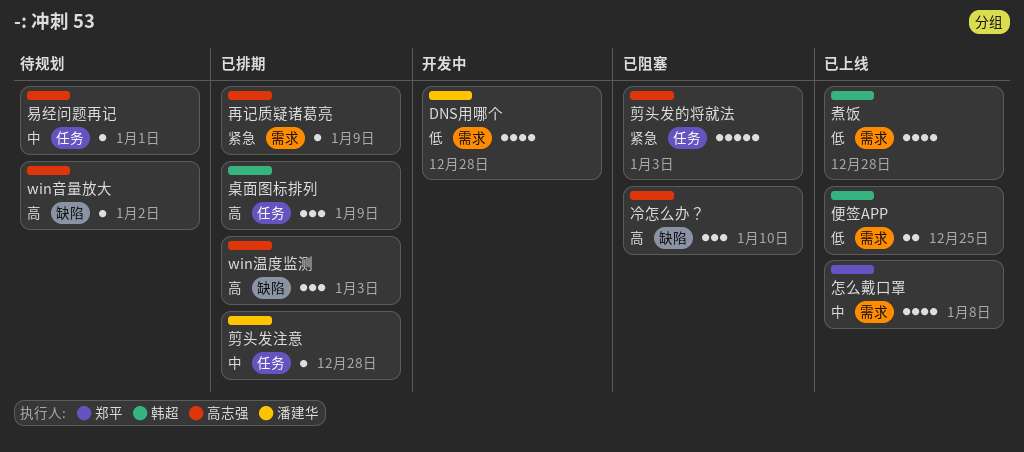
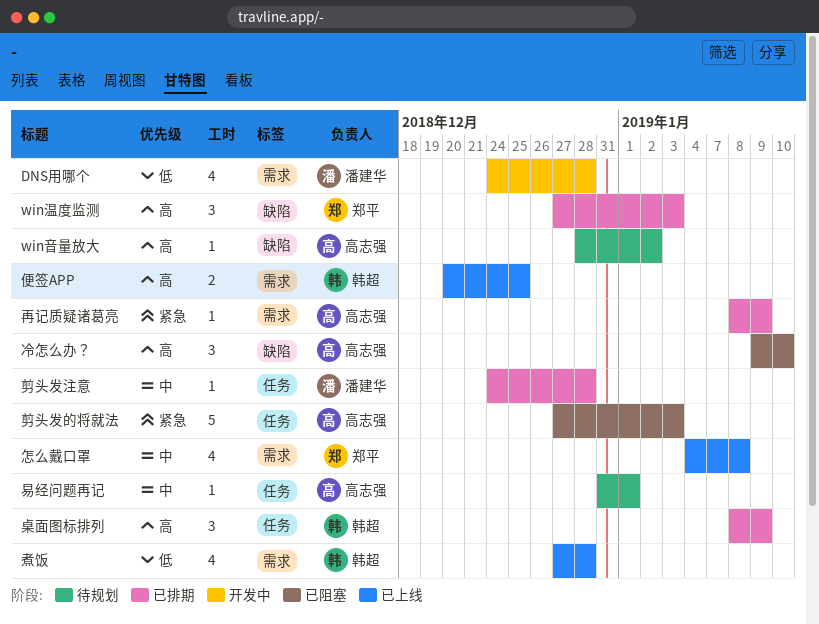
win温度监测, owner: 高志强 -> 郑平
便签APP, priority: 低 -> 高

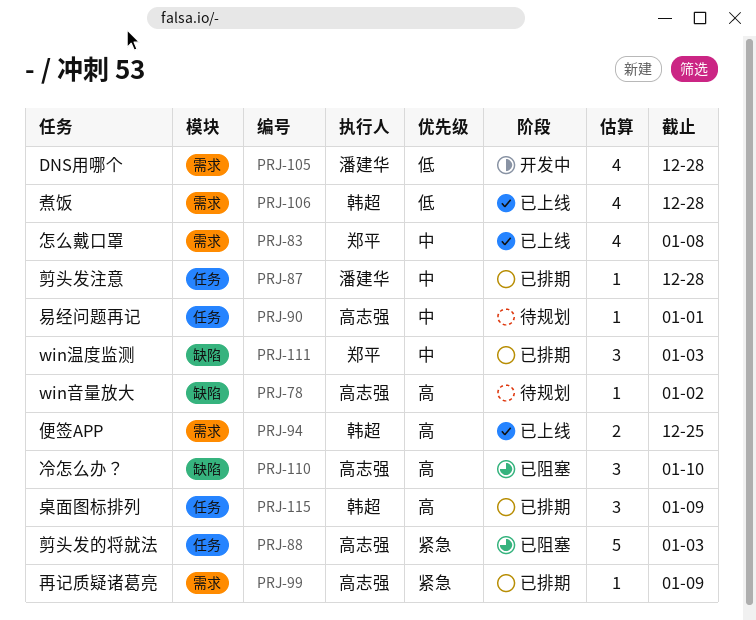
win温度监测, priority: 高 -> 中

